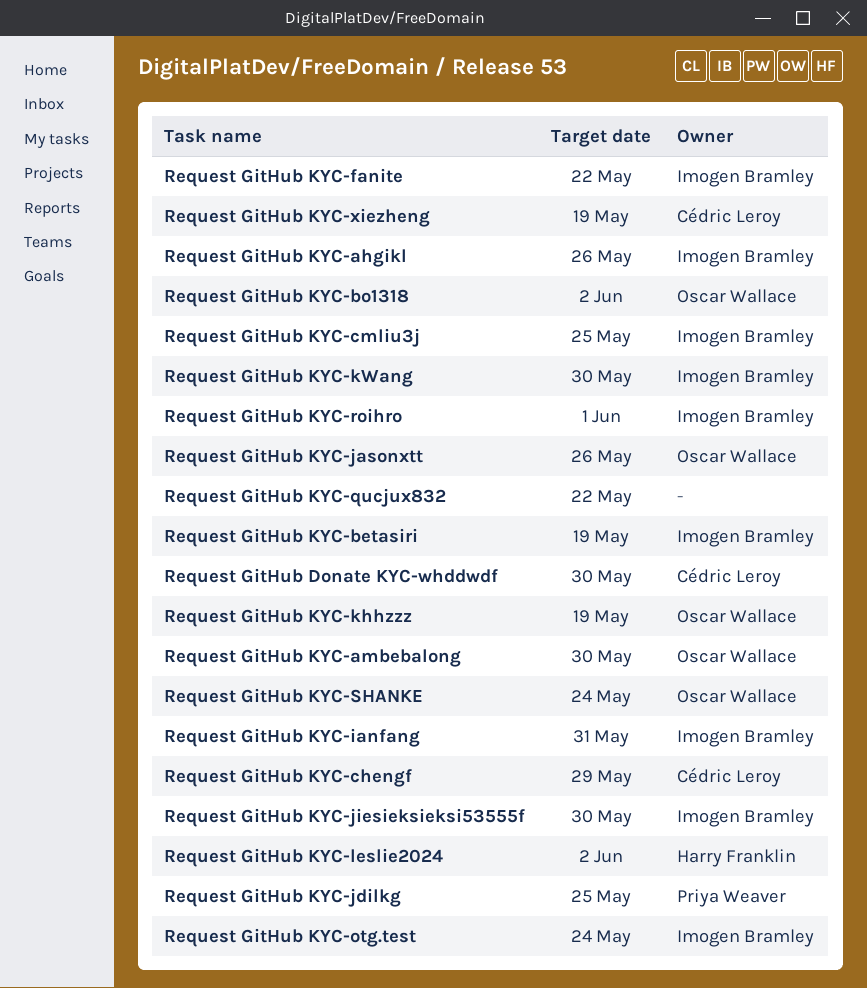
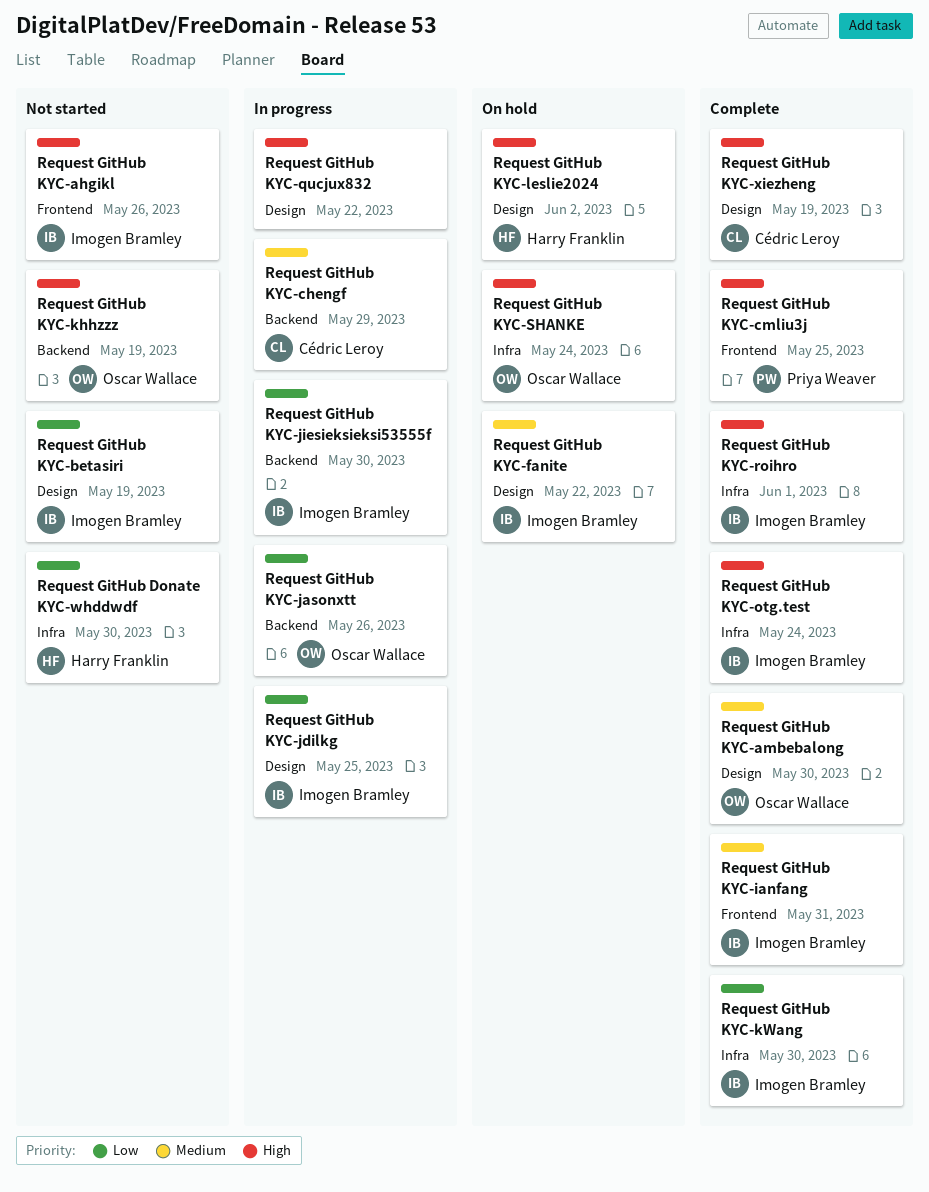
Request GitHub Donate KYC-whddwdf, owner: Cédric Leroy -> Harry Franklin
Request GitHub KYC-bo1318: present -> none
Request GitHub KYC-cmliu3j, owner: Imogen Bramley -> Priya Weaver
Request GitHub KYC-jdilkg, owner: Priya Weaver -> Imogen Bramley

